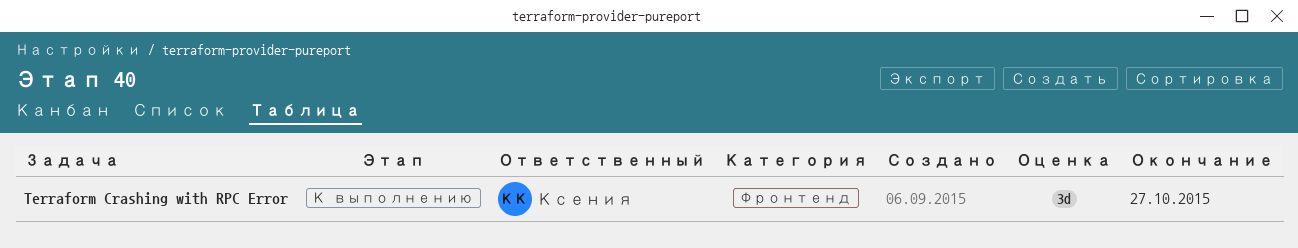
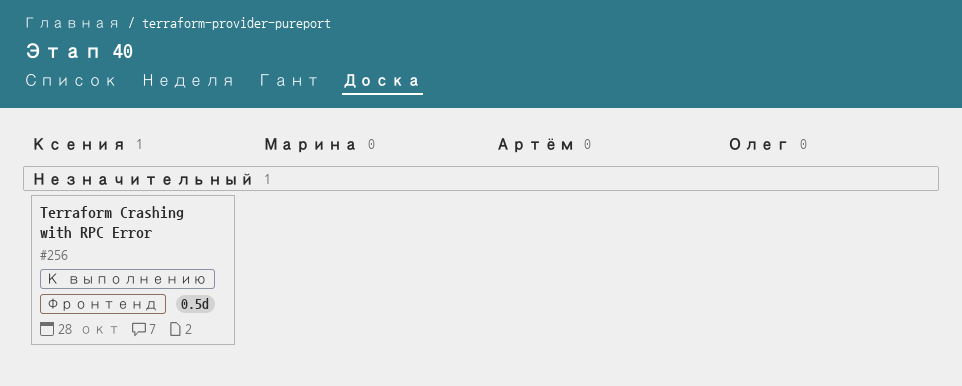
Terraform Crashing with RPC Error, estimate: 3d -> 0.5d
Terraform Crashing with RPC Error, due: Oct 27 -> Oct 28

